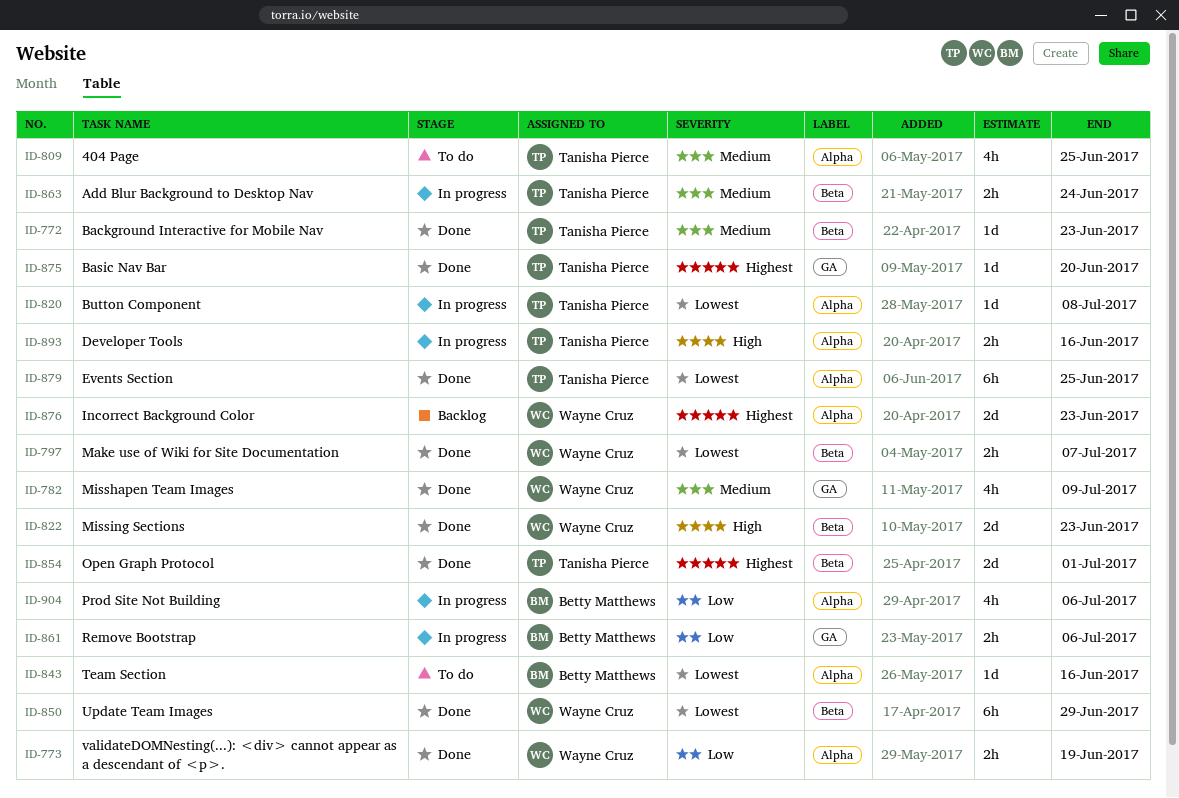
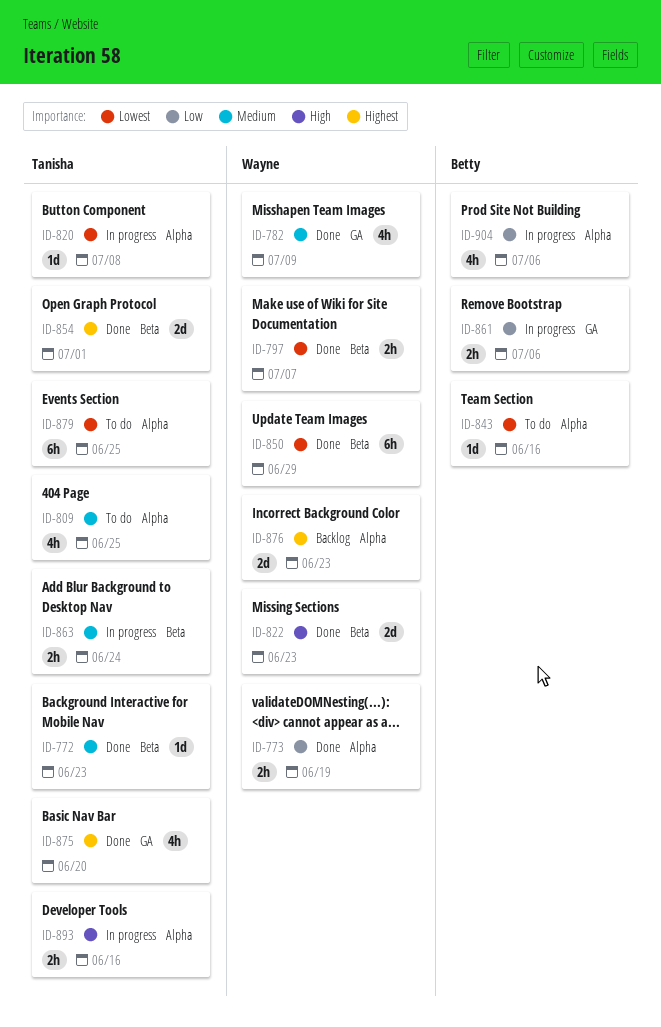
ID-875, estimate: 1d -> 4h
ID-879, status: Done -> To do

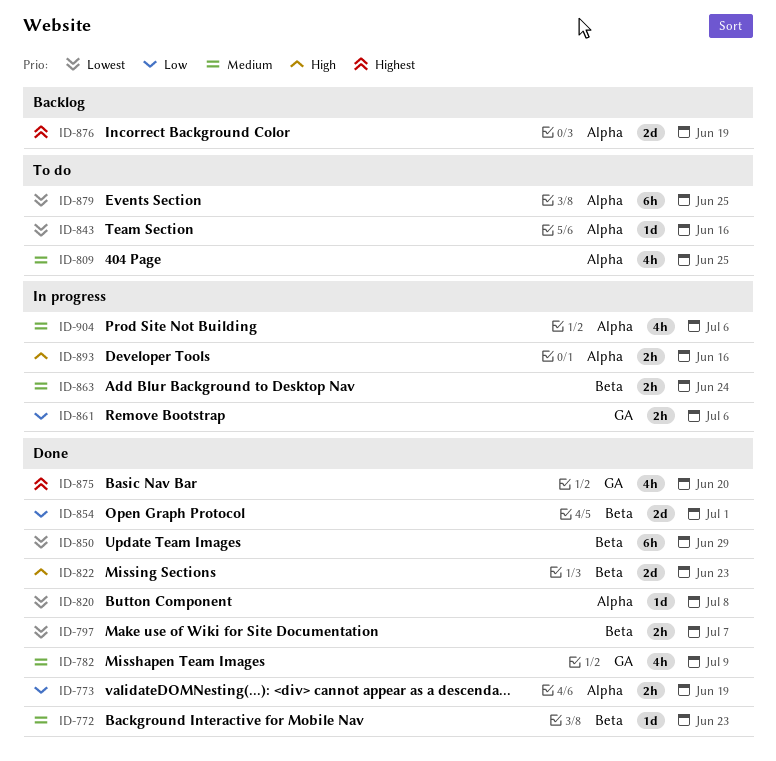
ID-820, status: In progress -> Done
ID-854, priority: Highest -> Low
ID-876, due: Jun 23 -> Jun 19
ID-904, priority: Low -> Medium

